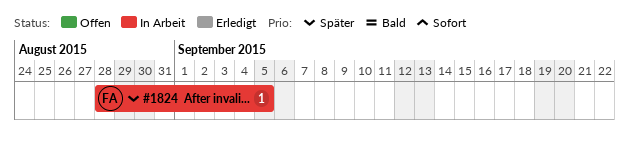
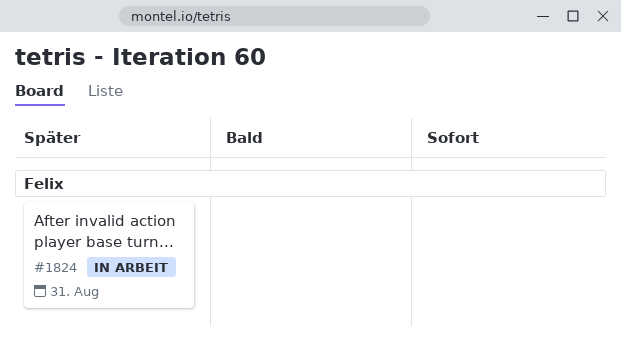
#1824, due: Sep 5 -> Aug 31

